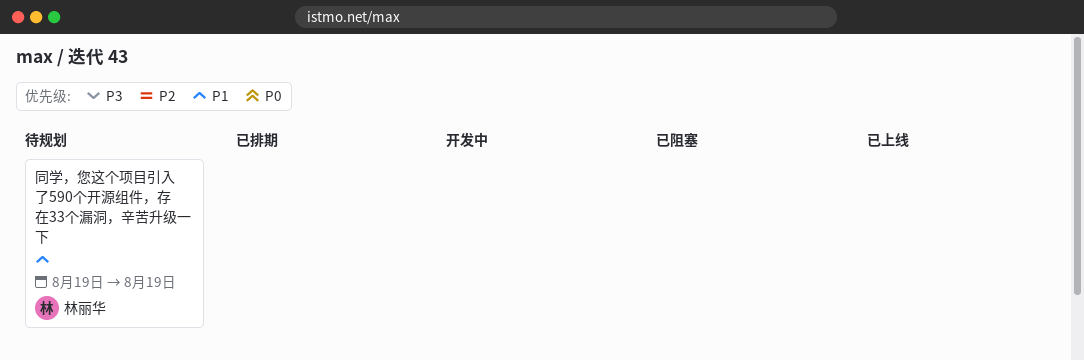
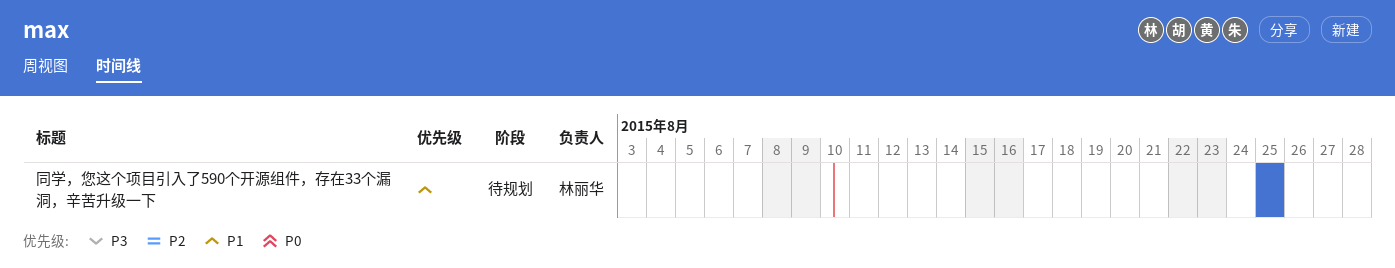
同学，您这个项目引入了590个开源组件，存在33个漏洞，辛苦升级一下, start: Aug 19 -> Aug 25
同学，您这个项目引入了590个开源组件，存在33个漏洞，辛苦升级一下, due: Aug 19 -> Aug 25

